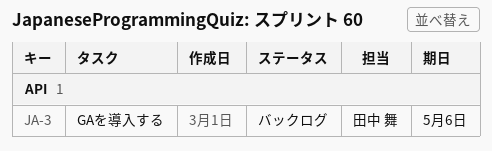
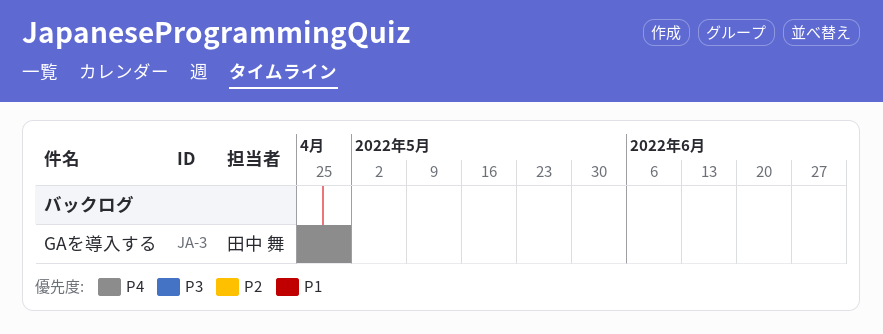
JA-3, due: May 6 -> Apr 29

